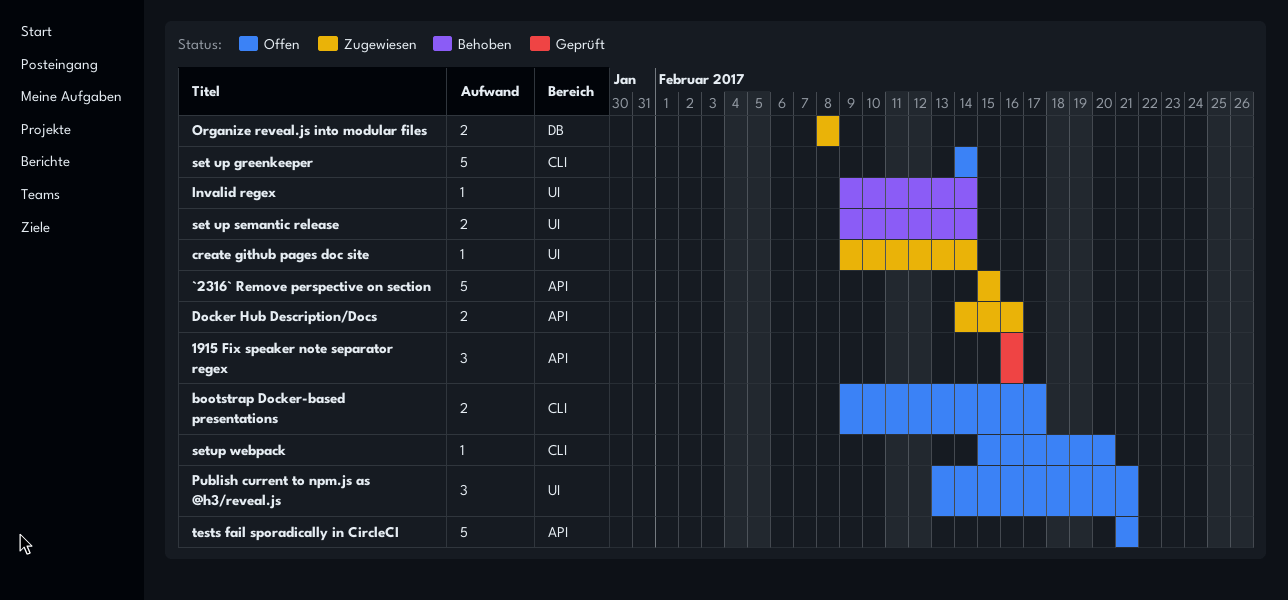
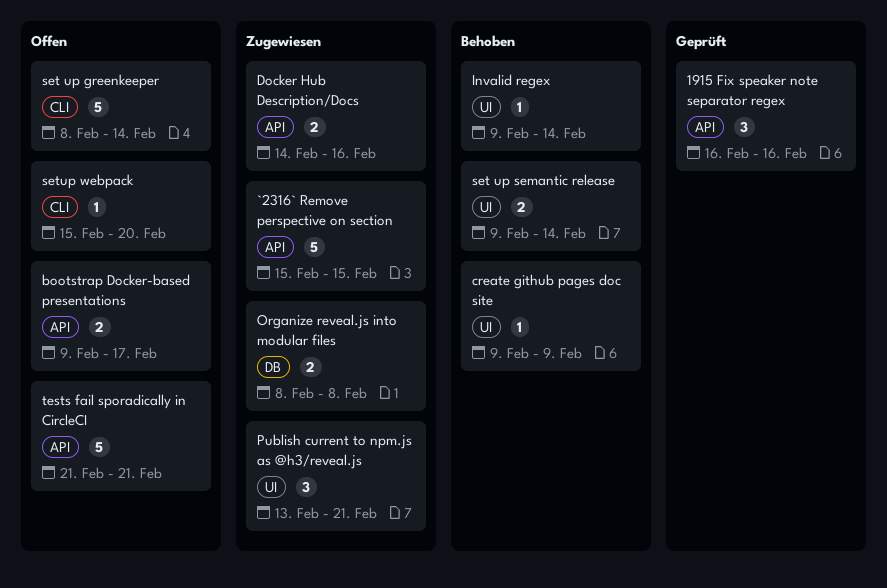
bootstrap Docker-based presentations, label: CLI -> API
create github pages doc site, status: Zugewiesen -> Behoben
create github pages doc site, due: Feb 14 -> Feb 9
Publish current to npm.js as @h3/reveal.js, status: Offen -> Zugewiesen
set up greenkeeper, start: Feb 14 -> Feb 8

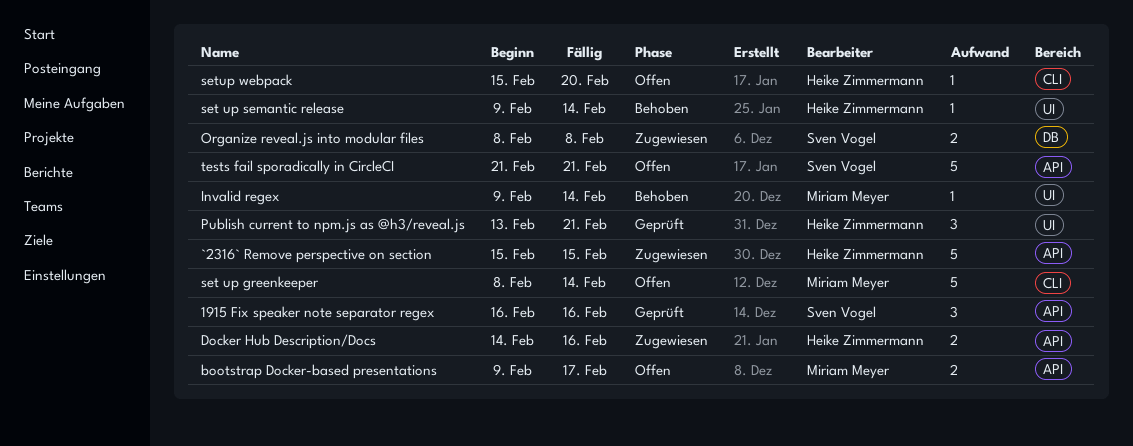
create github pages doc site: present -> none
Publish current to npm.js as @h3/reveal.js, status: Zugewiesen -> Geprüft
set up semantic release, estimate: 2 -> 1

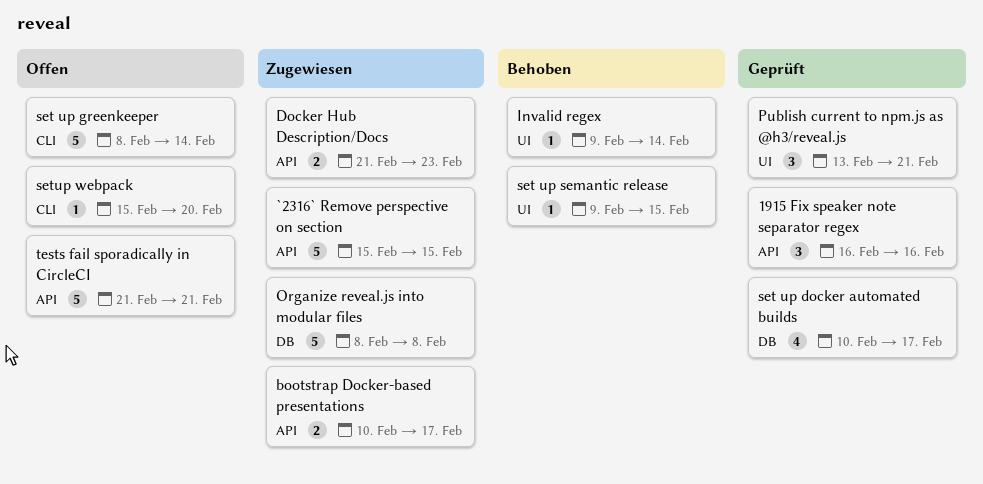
bootstrap Docker-based presentations, status: Offen -> Zugewiesen
bootstrap Docker-based presentations, start: Feb 9 -> Feb 10
Docker Hub Description/Docs, start: Feb 14 -> Feb 21
Docker Hub Description/Docs, due: Feb 16 -> Feb 23
Organize reveal.js into modular files, estimate: 2 -> 5
set up docker automated builds: none -> present
set up semantic release, due: Feb 14 -> Feb 15

